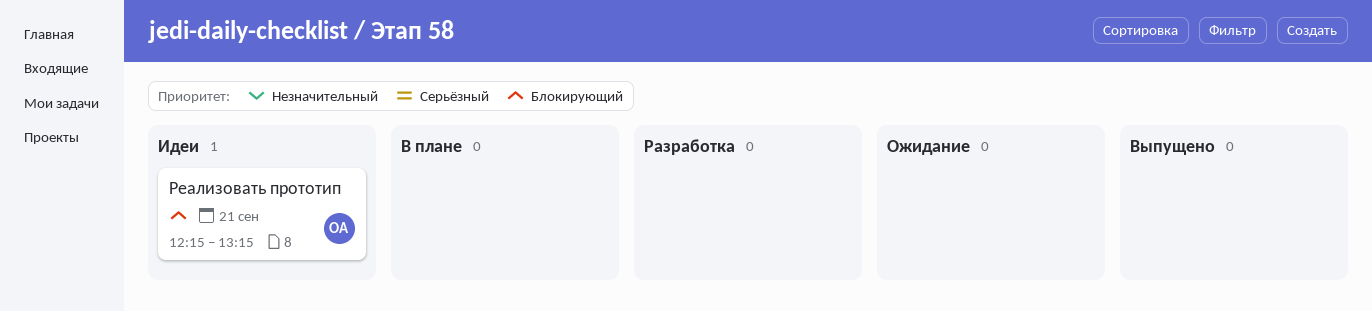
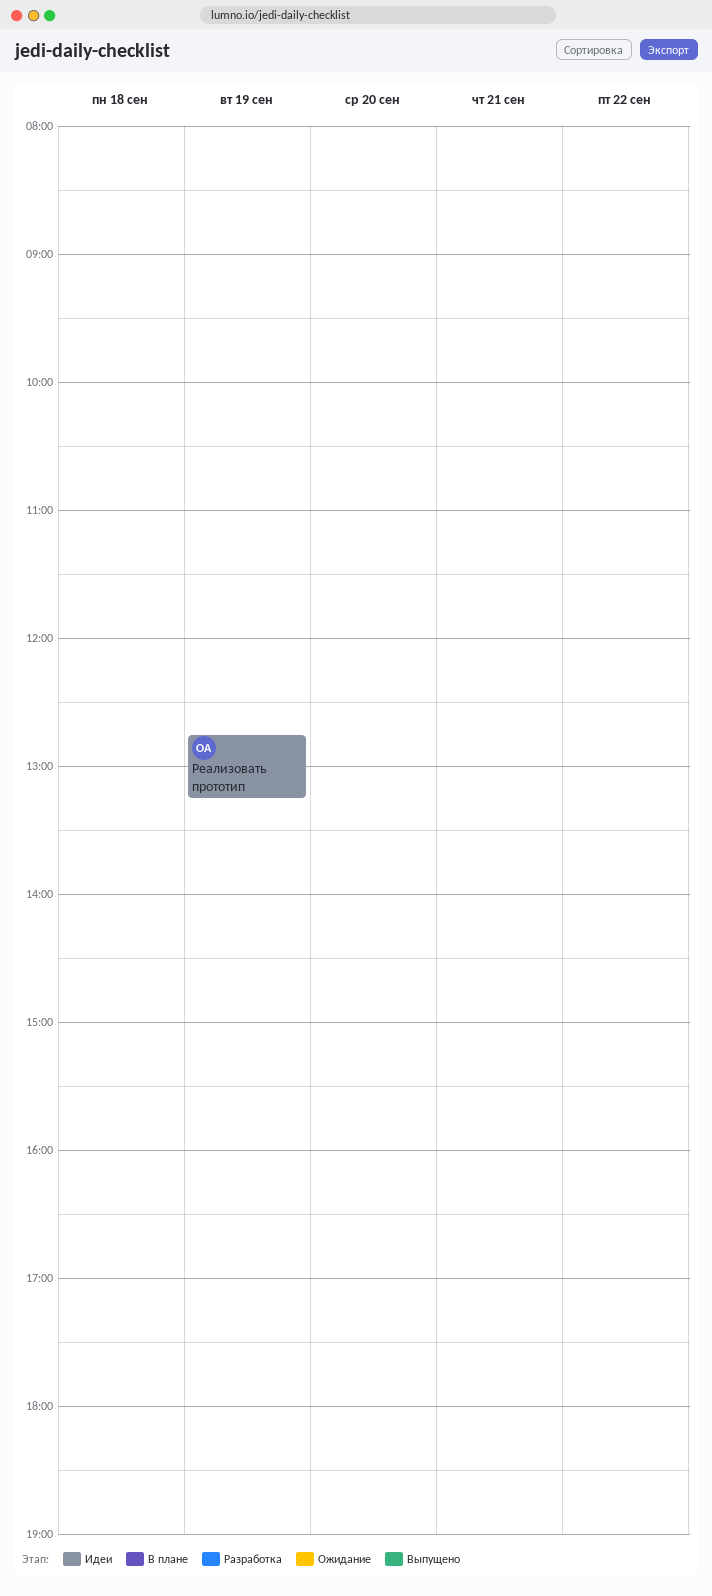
Реализовать прототип, day: Sep 21 -> Sep 19
Реализовать прототип, begins: 12:15 -> 12:45

